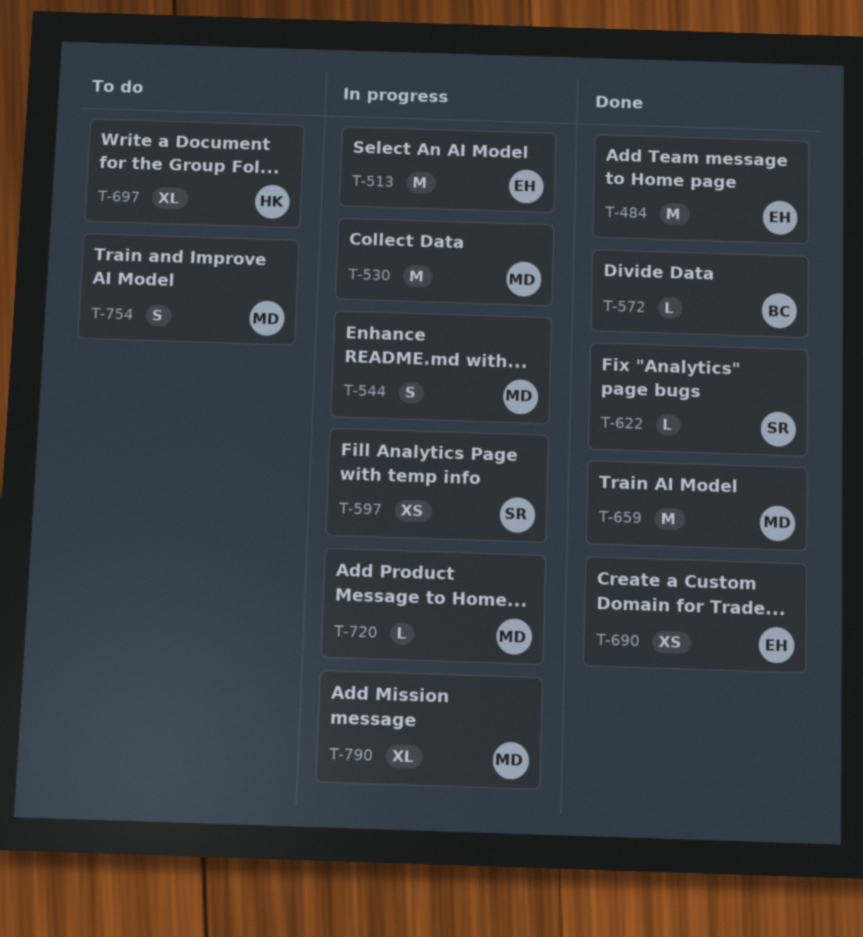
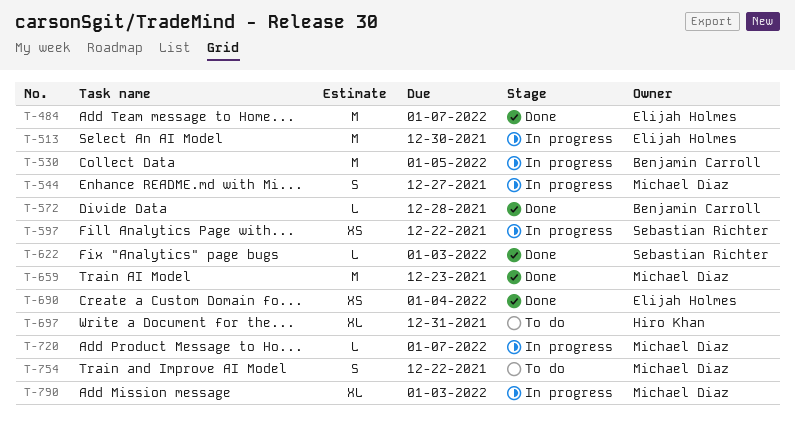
T-530, owner: Michael Diaz -> Benjamin Carroll

